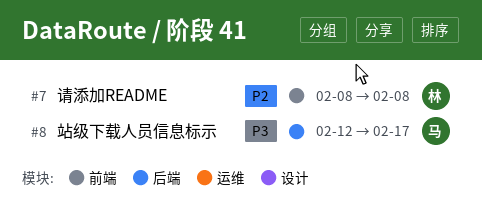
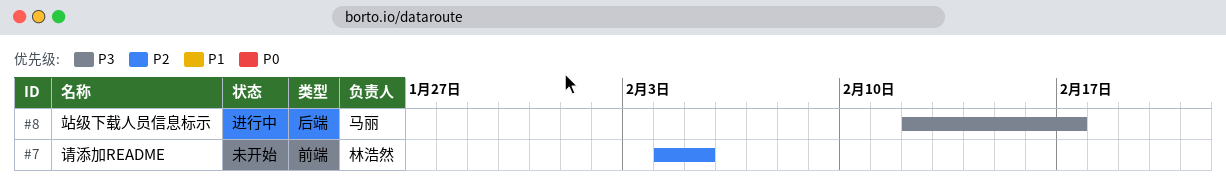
#7, start: Feb 8 -> Feb 4
#7, due: Feb 8 -> Feb 5

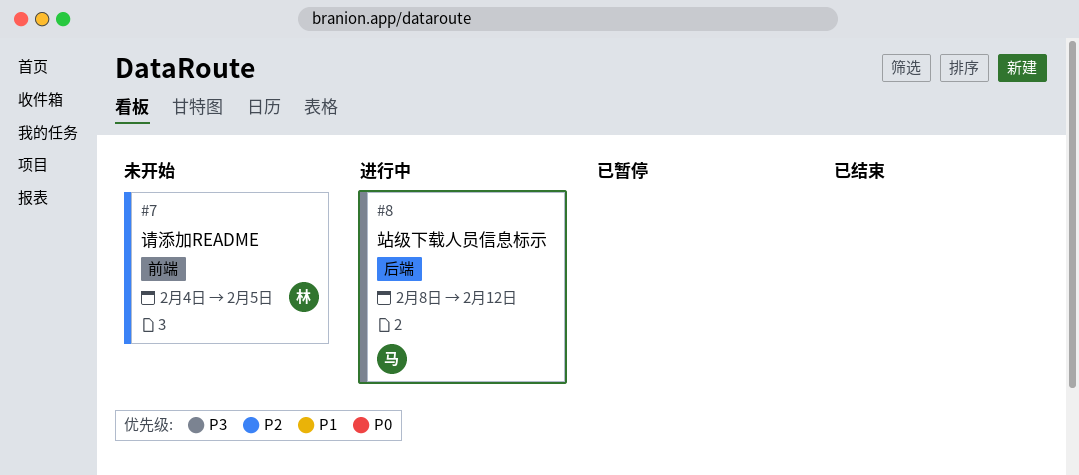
#8, start: Feb 12 -> Feb 8
#8, due: Feb 17 -> Feb 12

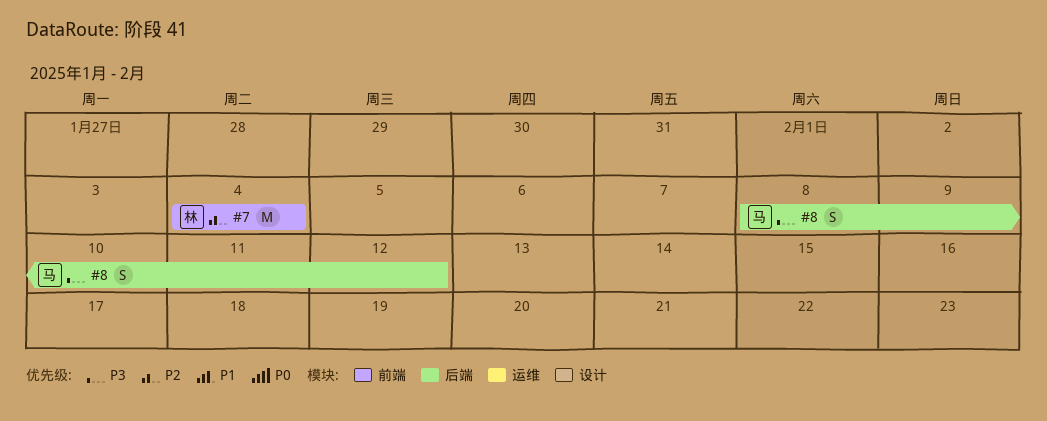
#7, due: Feb 5 -> Feb 4

